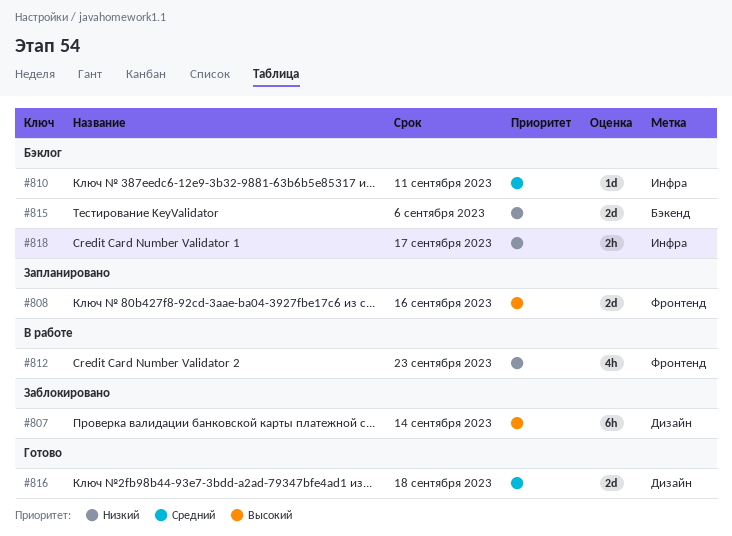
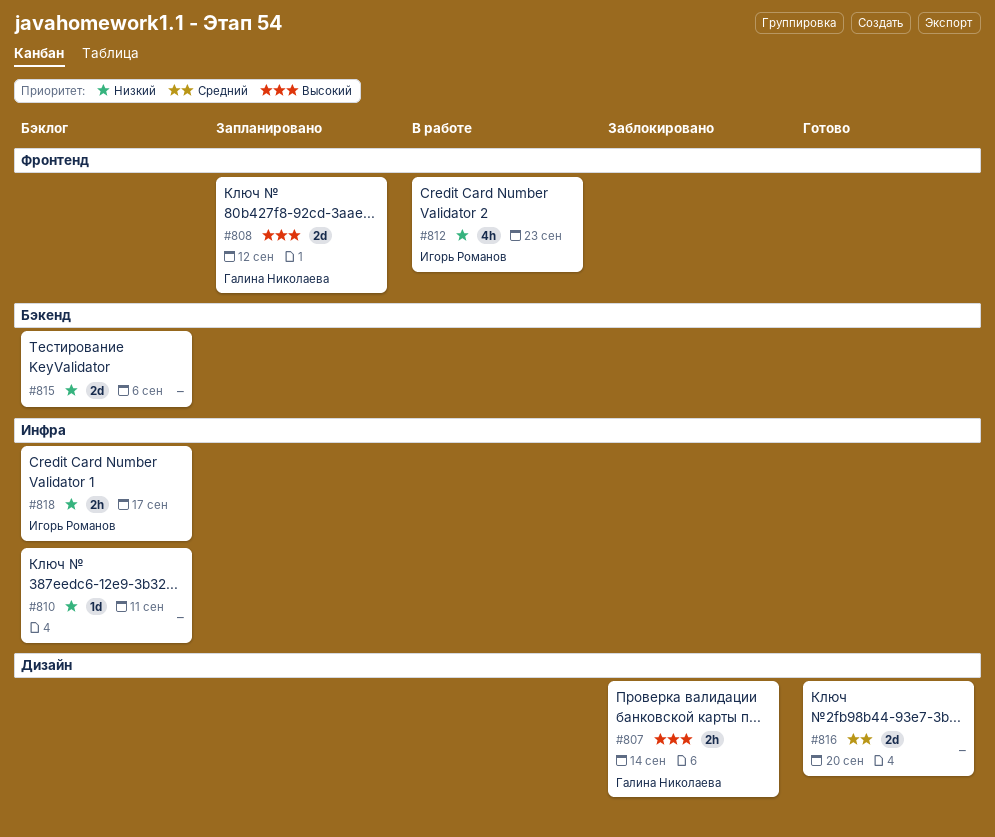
#807, estimate: 6h -> 2h
#808, due: Sep 16 -> Sep 12
#810, priority: Средний -> Низкий
#816, due: Sep 18 -> Sep 20

